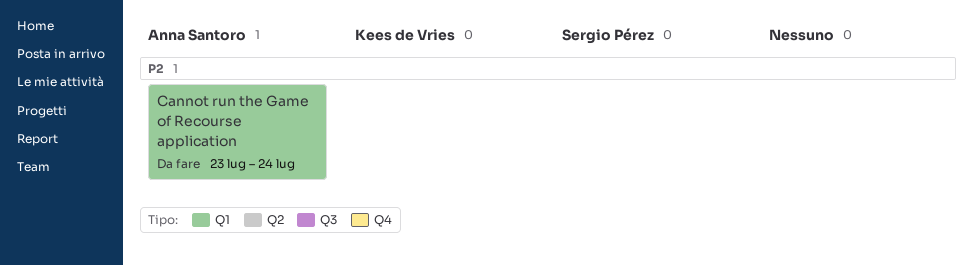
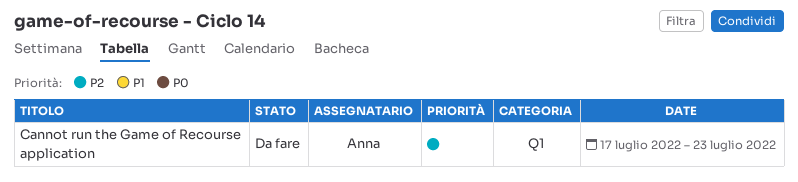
Cannot run the Game of Recourse application, start: Jul 23 -> Jul 17
Cannot run the Game of Recourse application, due: Jul 24 -> Jul 23

